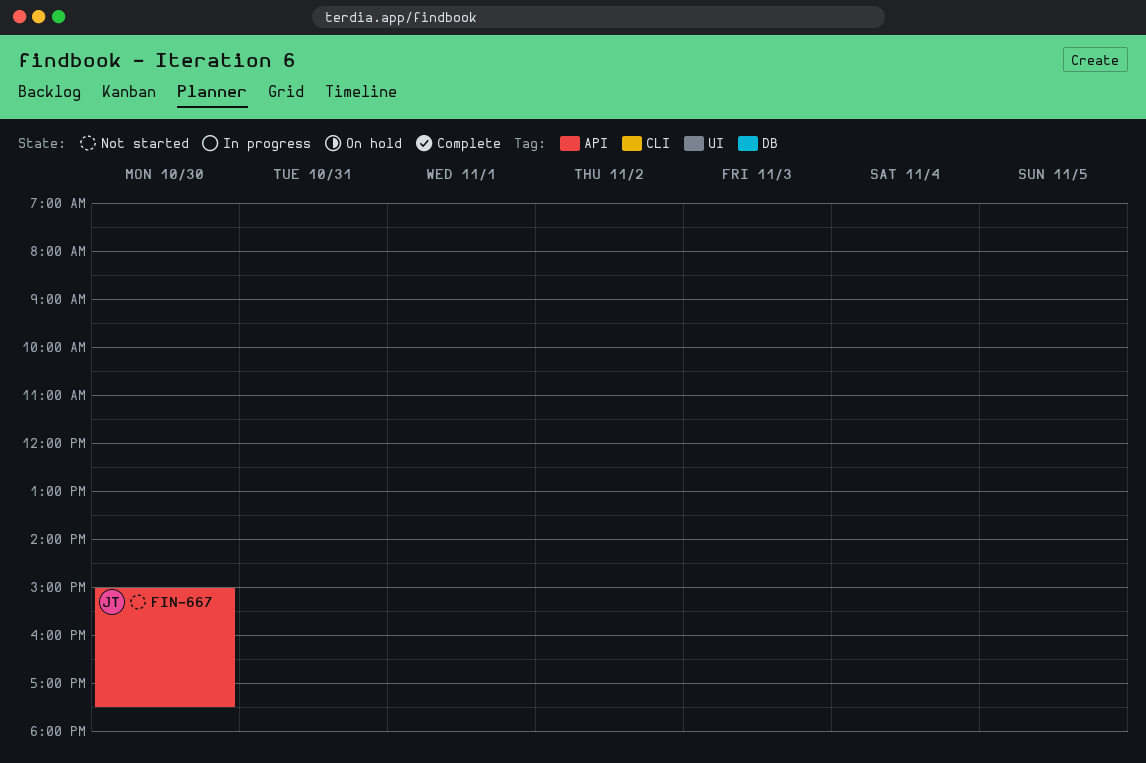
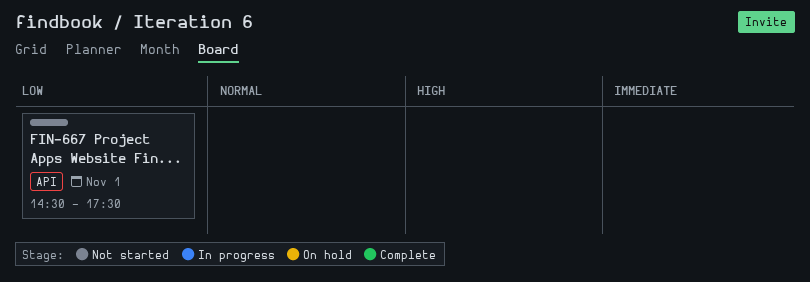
FIN-667, day: Oct 30 -> Nov 1
FIN-667, begins: 15:00 -> 14:30

